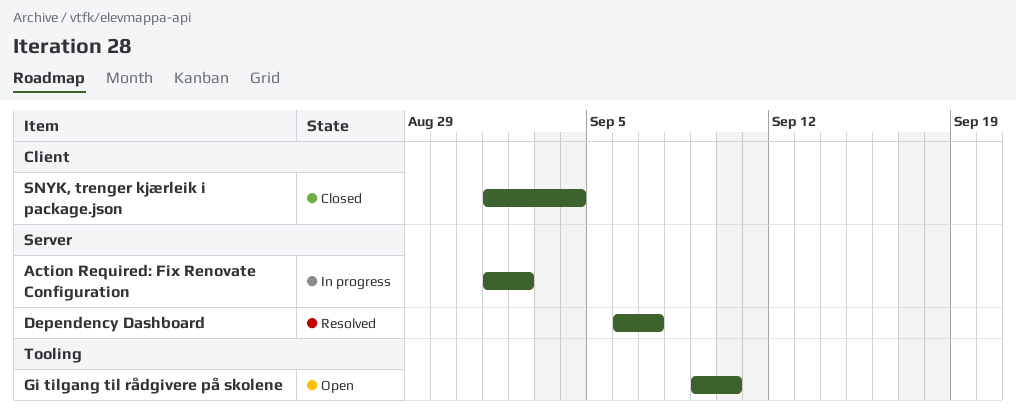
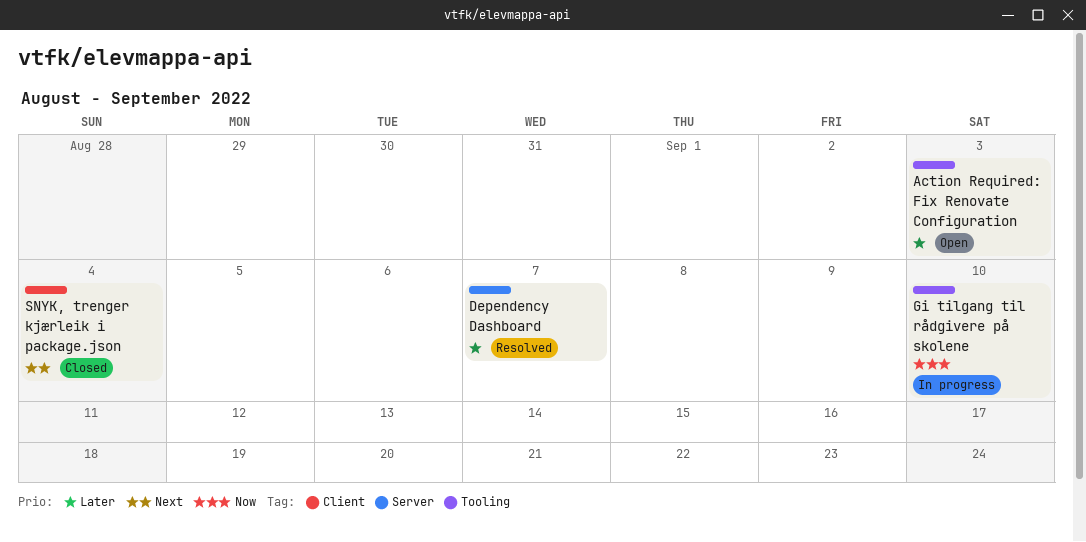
Action Required: Fix Renovate Configuration, status: In progress -> Open
Action Required: Fix Renovate Configuration, label: Server -> Tooling
Action Required: Fix Renovate Configuration, due: Sep 2 -> Sep 3
Gi tilgang til rådgivere på skolene, status: Open -> In progress

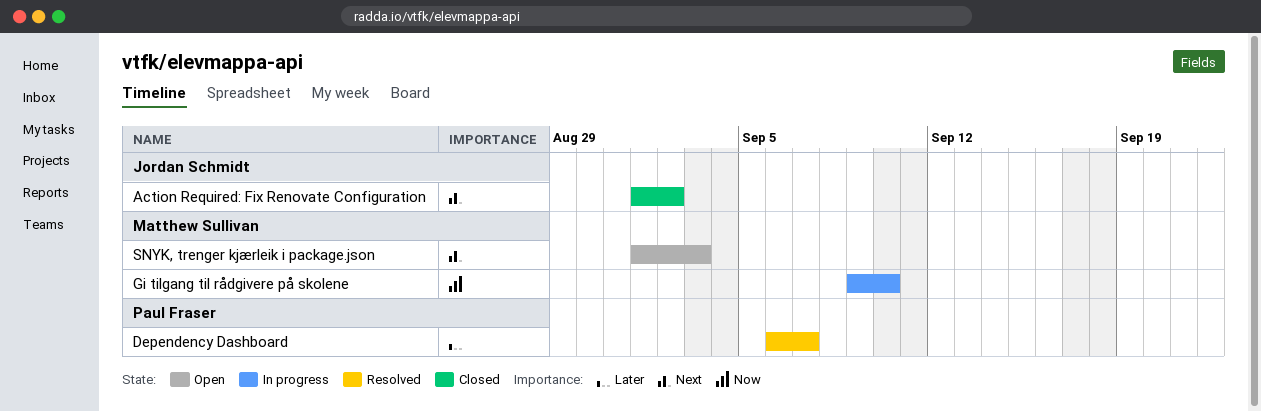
Action Required: Fix Renovate Configuration, status: Open -> Closed
Action Required: Fix Renovate Configuration, priority: Later -> Next
Action Required: Fix Renovate Configuration, due: Sep 3 -> Sep 2
SNYK, trenger kjærleik i package.json, status: Closed -> Open
SNYK, trenger kjærleik i package.json, due: Sep 4 -> Sep 3

